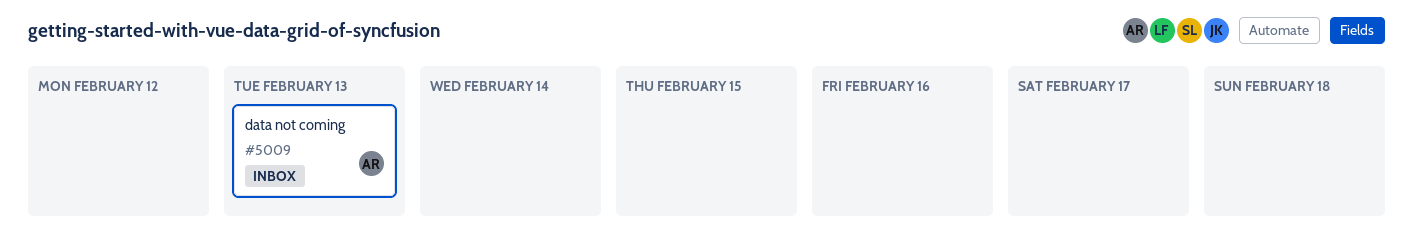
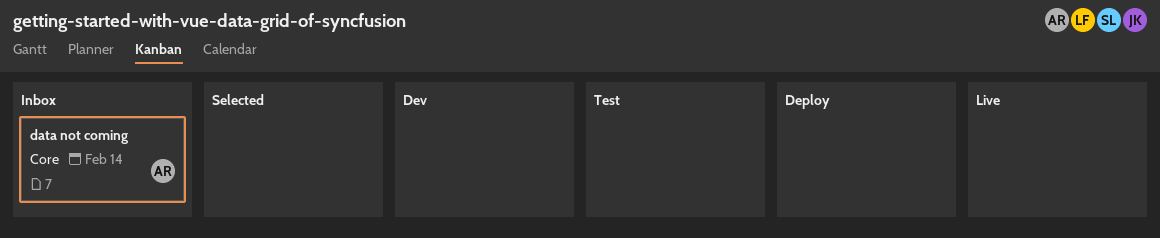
data not coming, due: Feb 13 -> Feb 14

